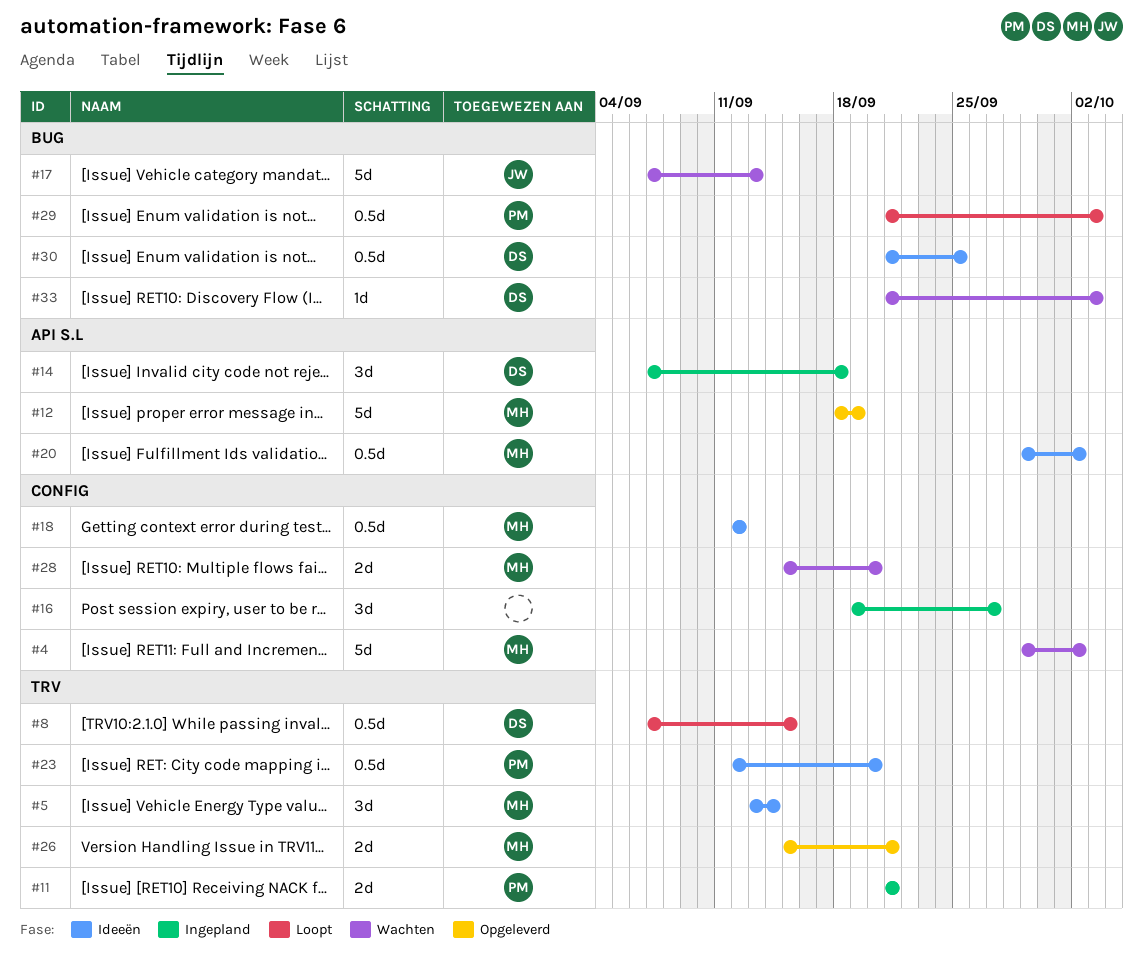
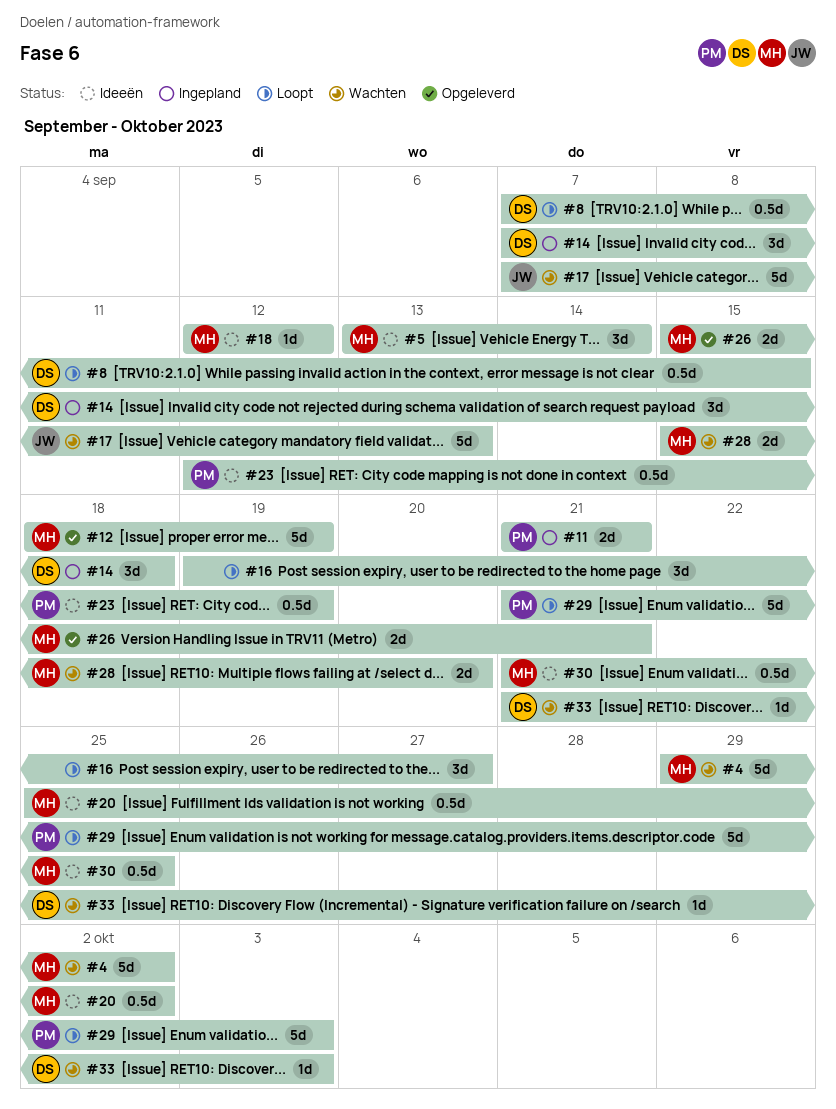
#16, status: Ingepland -> Loopt
#18, estimate: 0.5d -> 1d
#20, start: Sep 29 -> Sep 25
#23, due: Sep 20 -> Sep 19
#29, estimate: 0.5d -> 5d
#30, owner: DS -> MH

